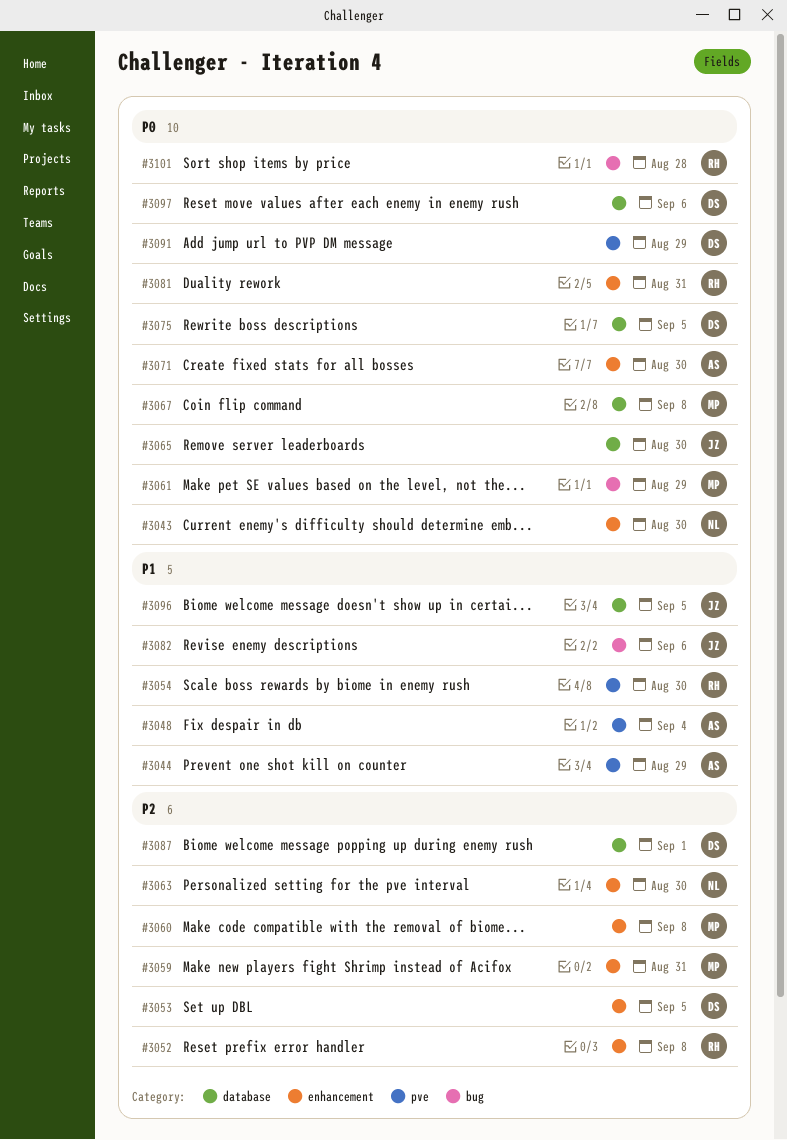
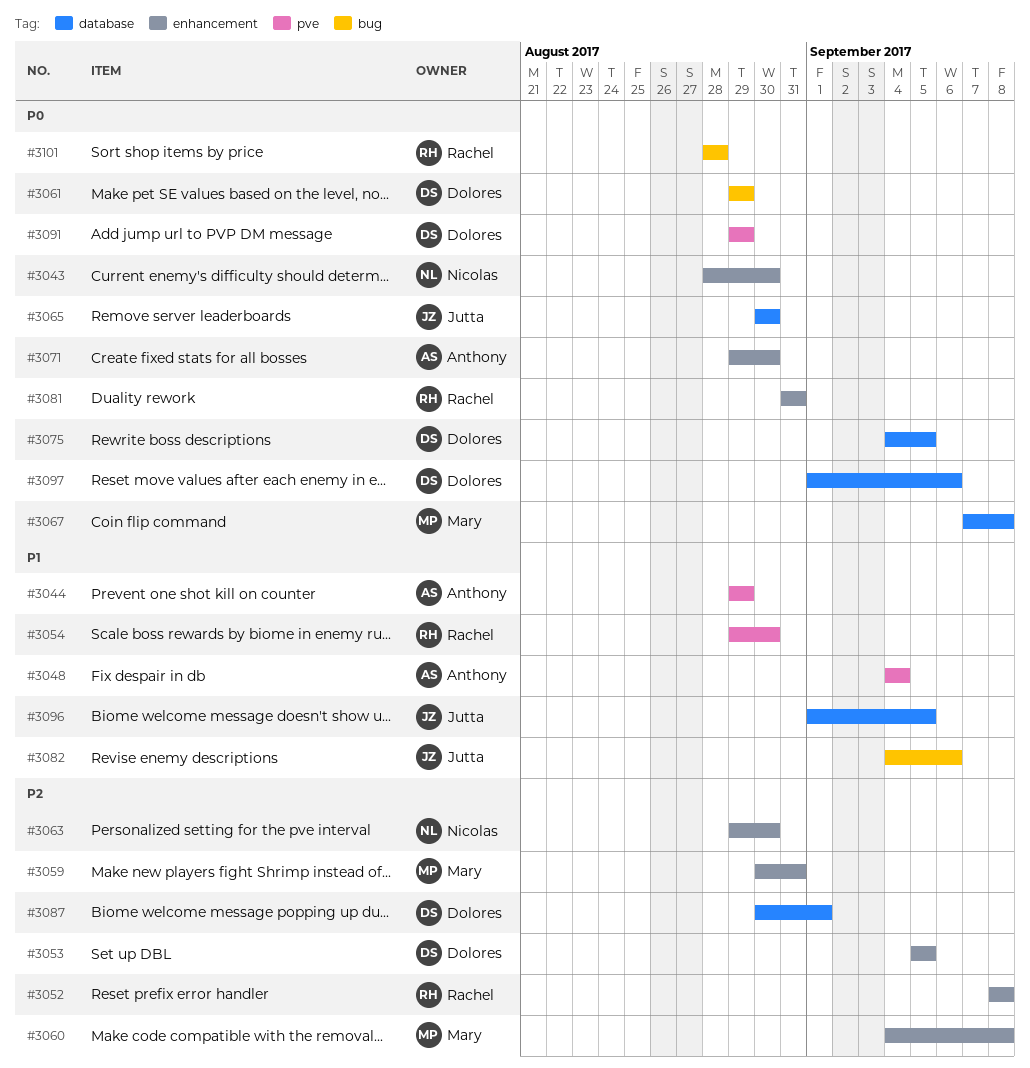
#3061, owner: Mary -> Dolores

